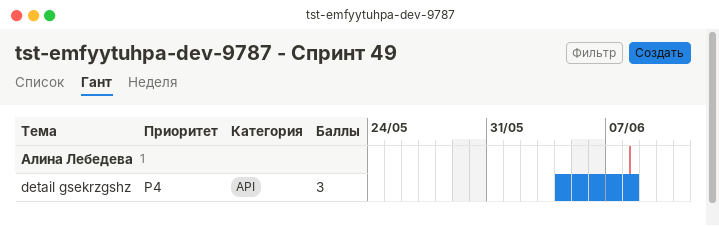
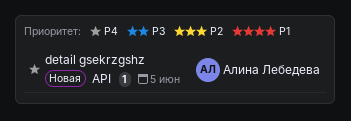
detail gsekrzgshz, estimate: 3 -> 1
detail gsekrzgshz, due: Jun 8 -> Jun 5

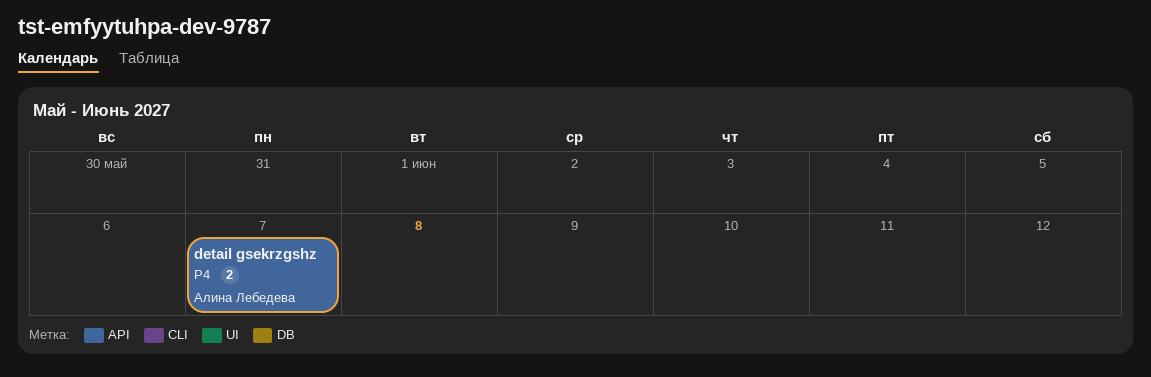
detail gsekrzgshz, estimate: 1 -> 2
detail gsekrzgshz, due: Jun 5 -> Jun 7

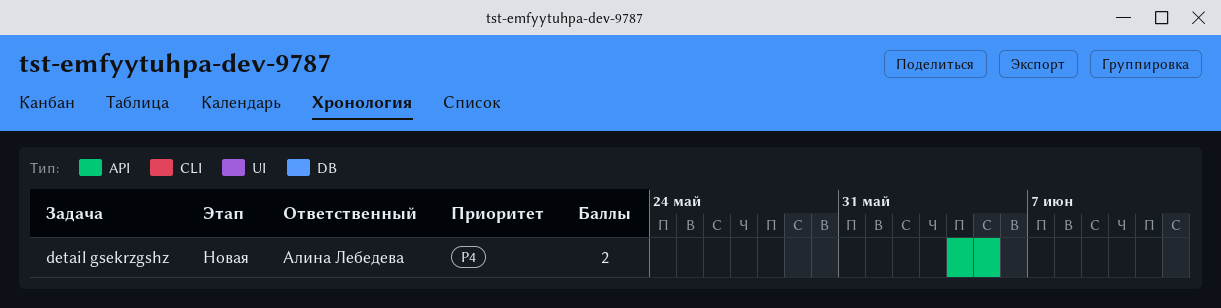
detail gsekrzgshz, due: Jun 7 -> Jun 5

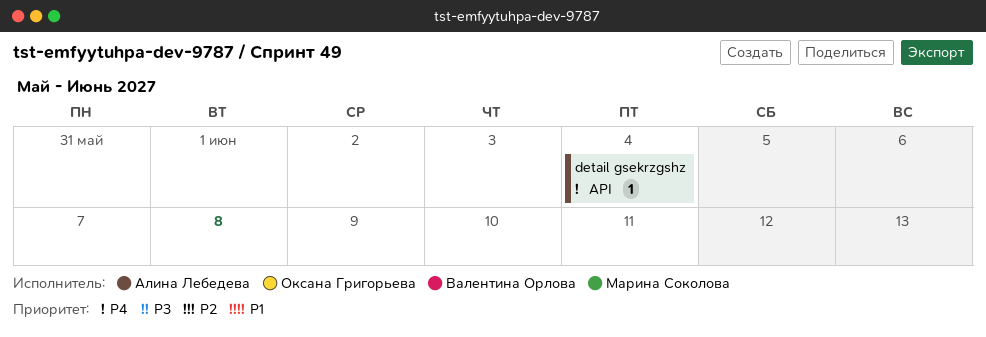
detail gsekrzgshz, estimate: 2 -> 1
detail gsekrzgshz, due: Jun 5 -> Jun 4

